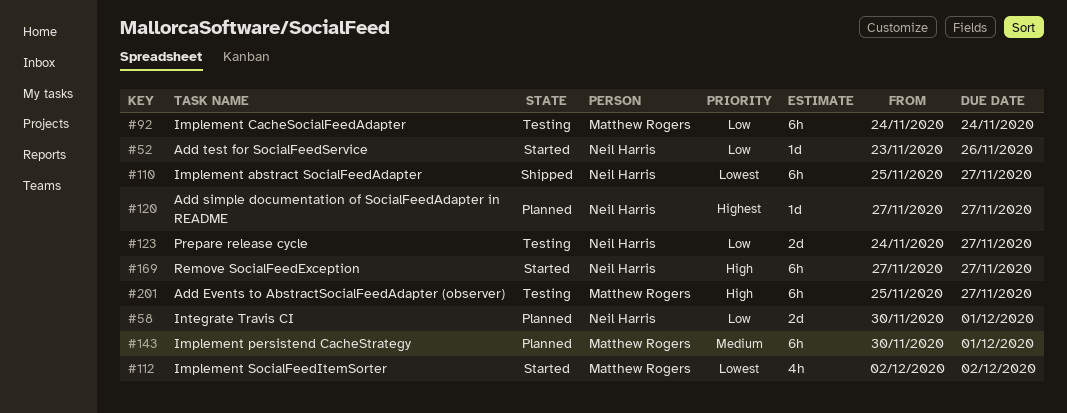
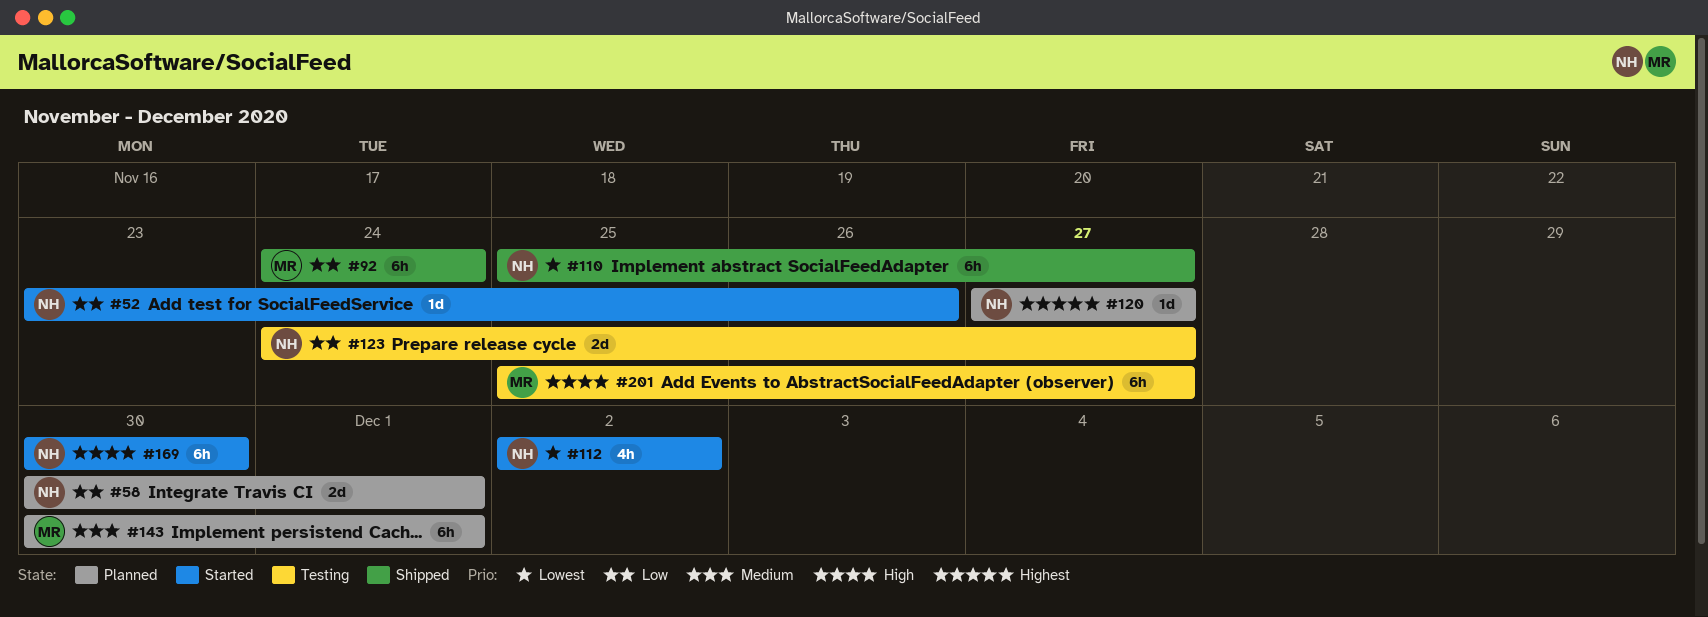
#92, status: Testing -> Shipped
#112, owner: Matthew Rogers -> Neil Harris
#169, start: Nov 27 -> Nov 30
#169, due: Nov 27 -> Nov 30

